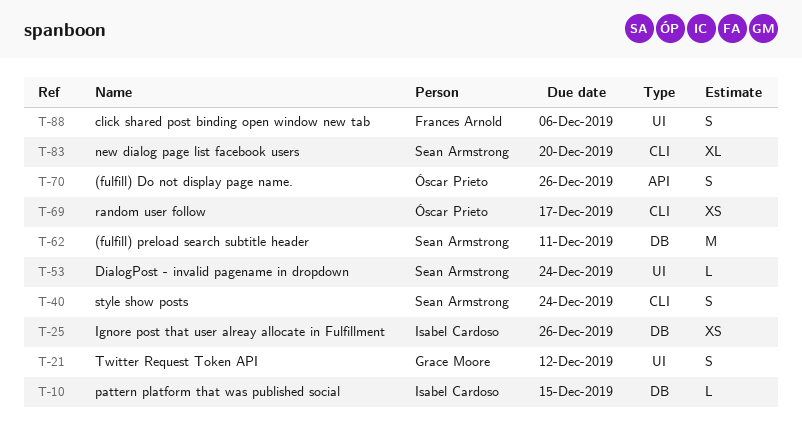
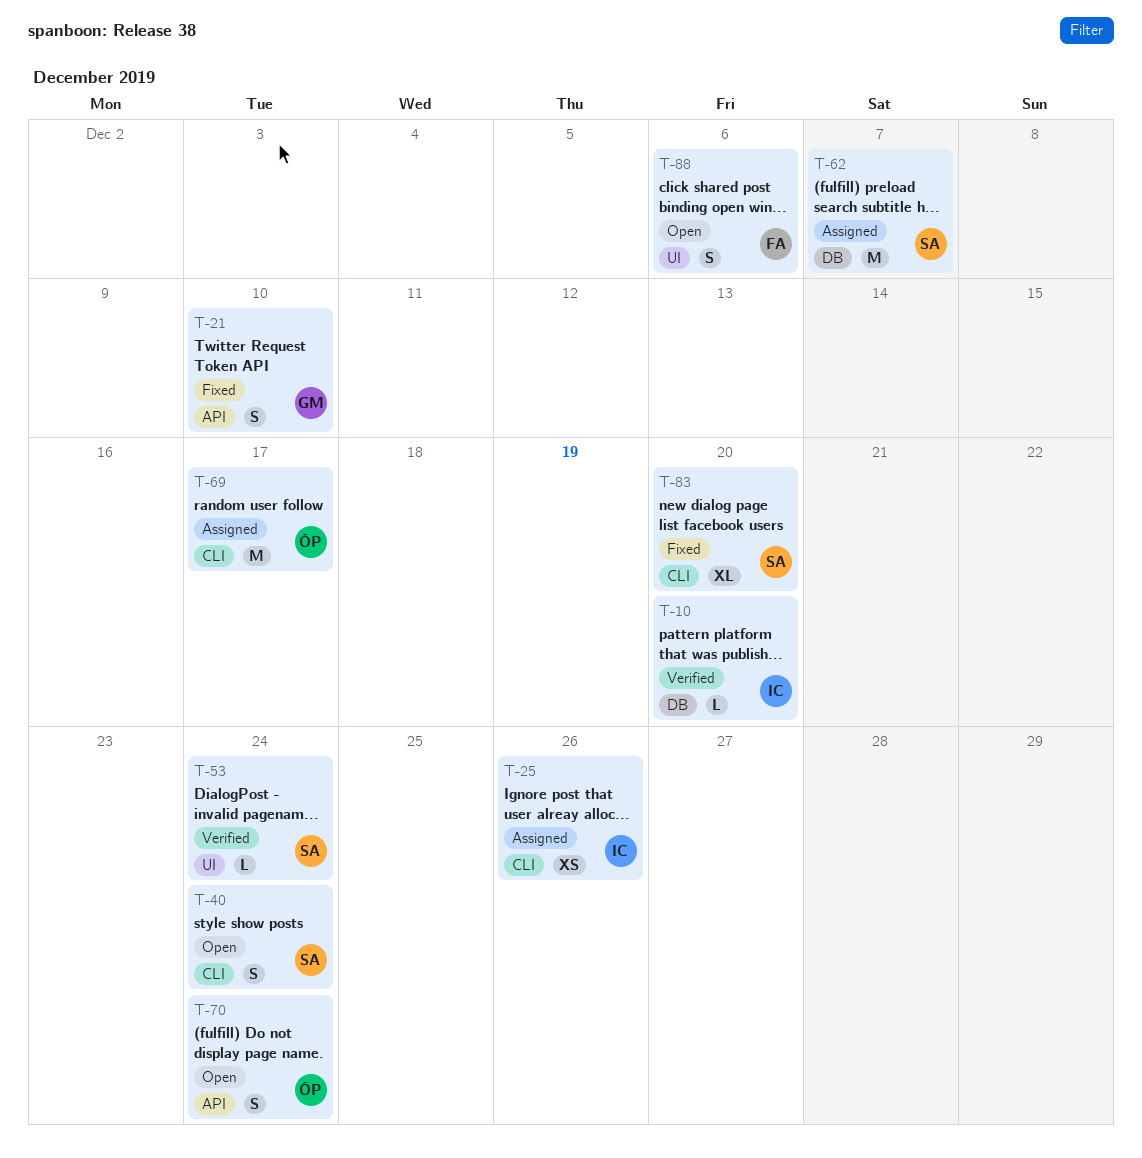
T-10, due: Dec 15 -> Dec 20
T-21, label: UI -> API
T-21, due: Dec 12 -> Dec 10
T-25, label: DB -> CLI
T-62, due: Dec 11 -> Dec 7
T-69, estimate: XS -> M
T-70, due: Dec 26 -> Dec 24

